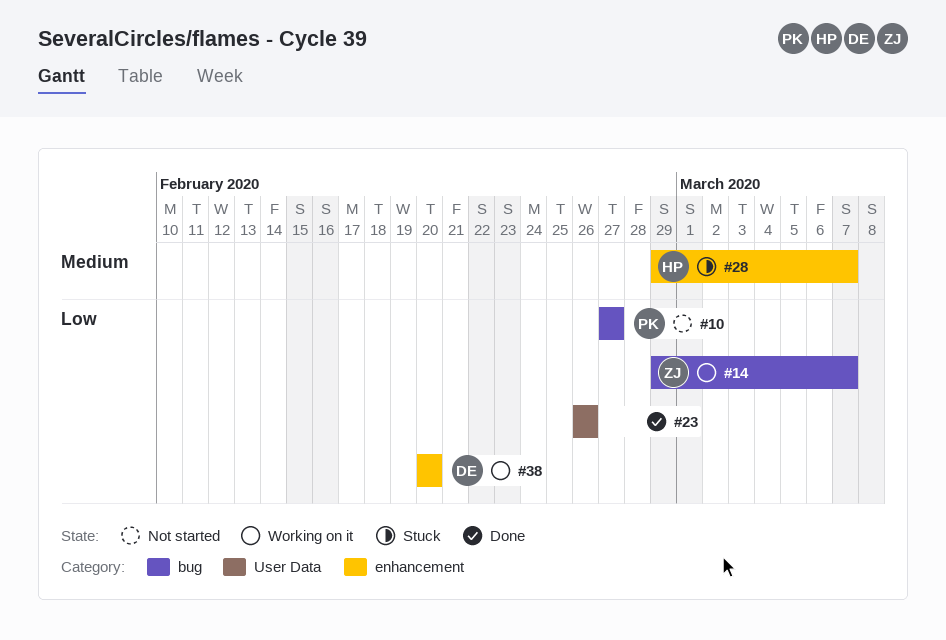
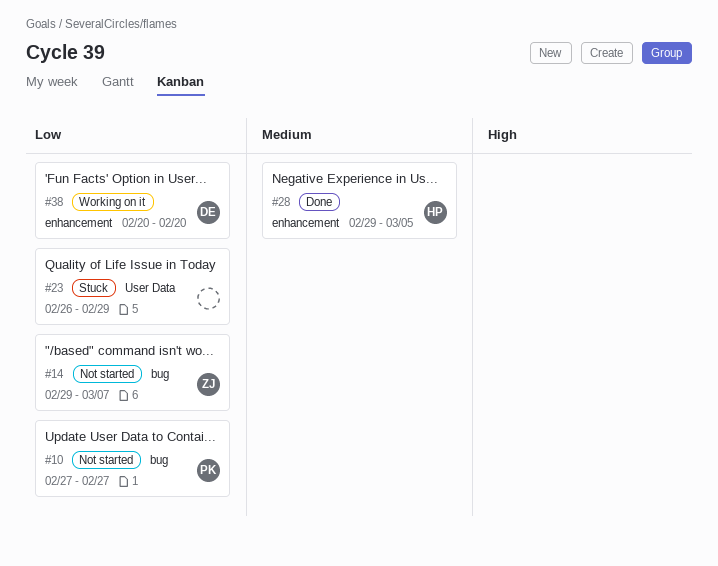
#14, status: Working on it -> Not started
#23, status: Done -> Stuck
#23, due: Feb 26 -> Feb 29
#28, status: Stuck -> Done
#28, due: Mar 7 -> Mar 5

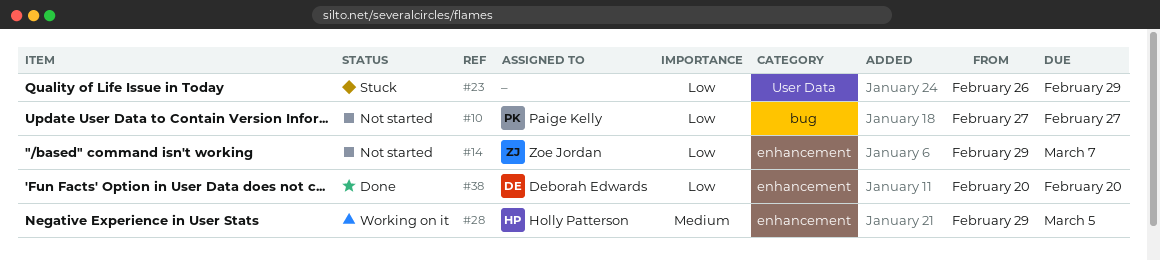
#14, label: bug -> enhancement
#28, status: Done -> Working on it
#38, status: Working on it -> Done

